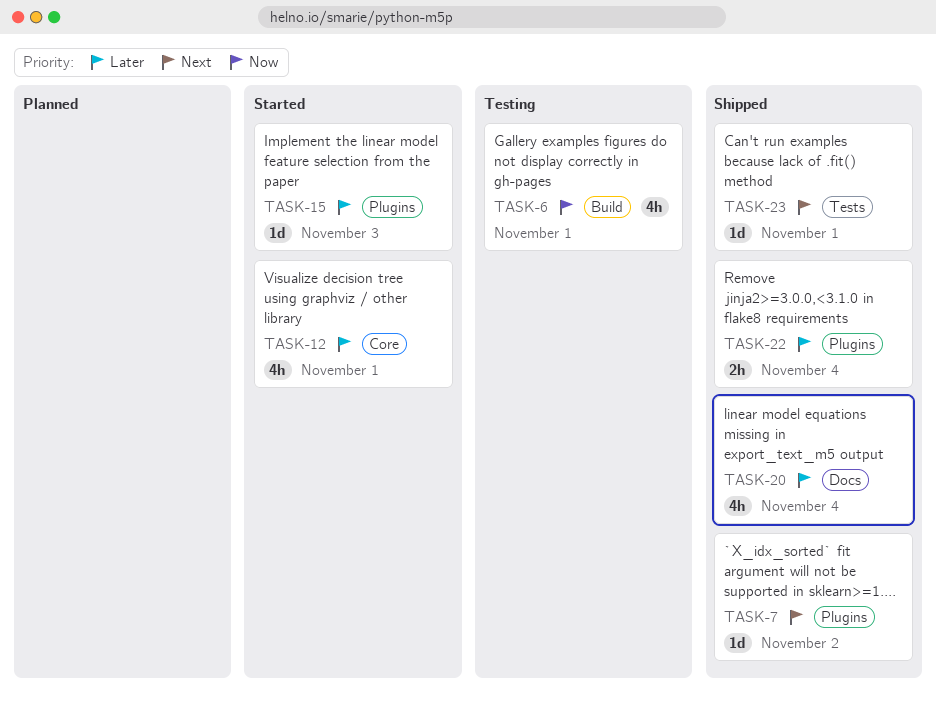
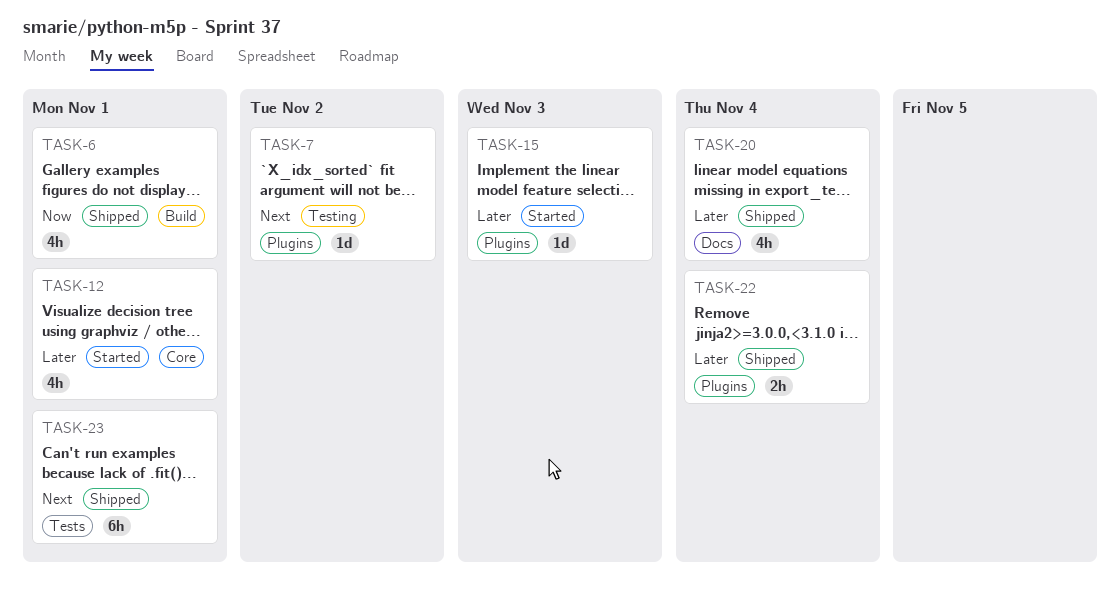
TASK-6, status: Testing -> Shipped
TASK-7, status: Shipped -> Testing
TASK-23, estimate: 1d -> 6h

